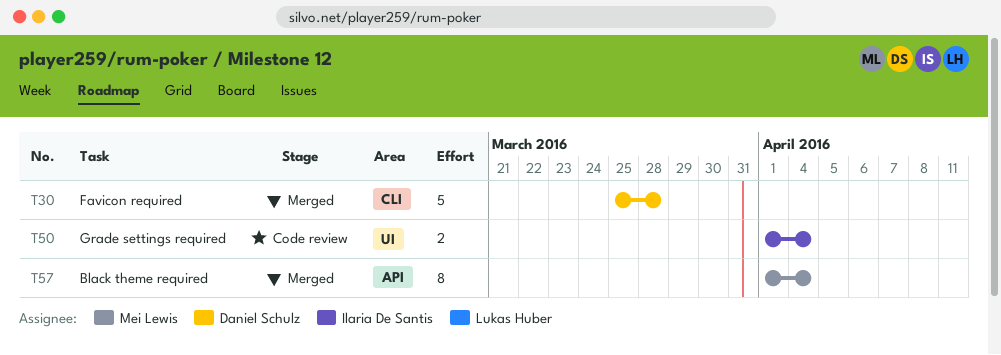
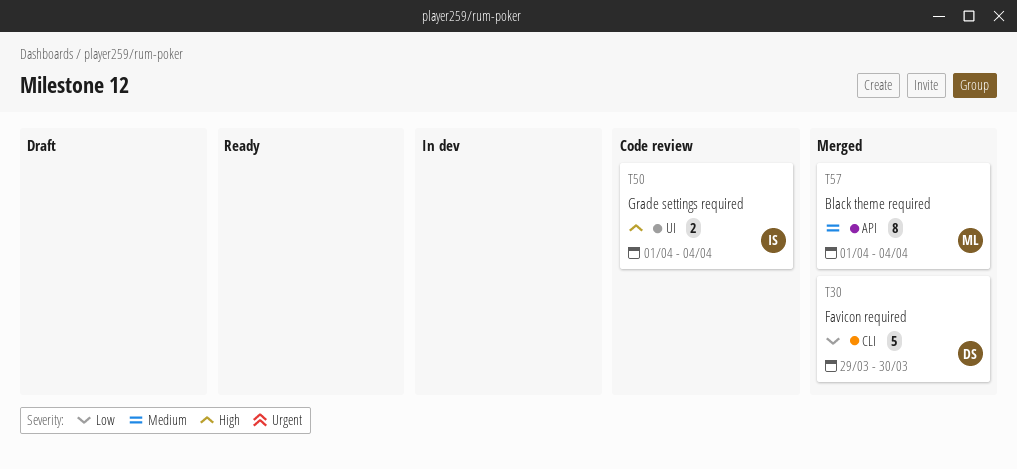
T30, start: Mar 25 -> Mar 29
T30, due: Mar 28 -> Mar 30

